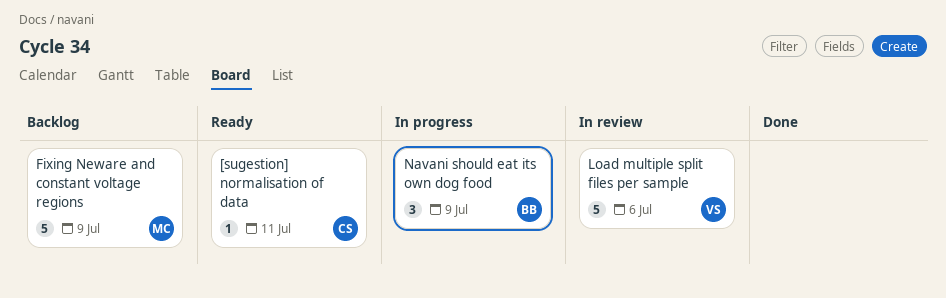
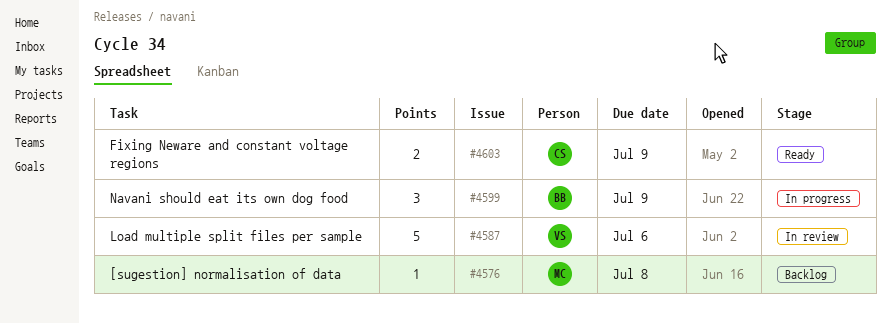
[sugestion] normalisation of data, status: Ready -> Backlog
[sugestion] normalisation of data, owner: CS -> MC
[sugestion] normalisation of data, due: Jul 11 -> Jul 8
Fixing Neware and constant voltage regions, status: Backlog -> Ready
Fixing Neware and constant voltage regions, owner: MC -> CS
Fixing Neware and constant voltage regions, estimate: 5 -> 2

